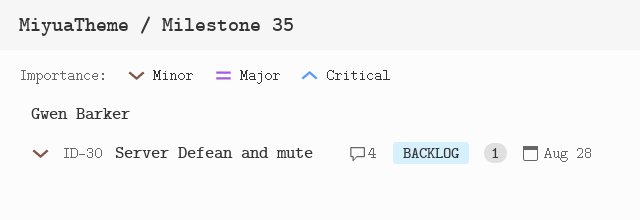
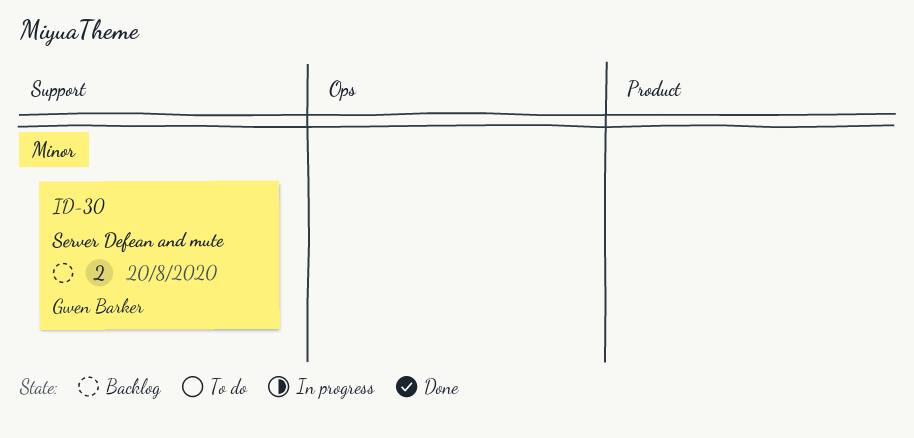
ID-30, estimate: 1 -> 2
ID-30, due: Aug 28 -> Aug 20

